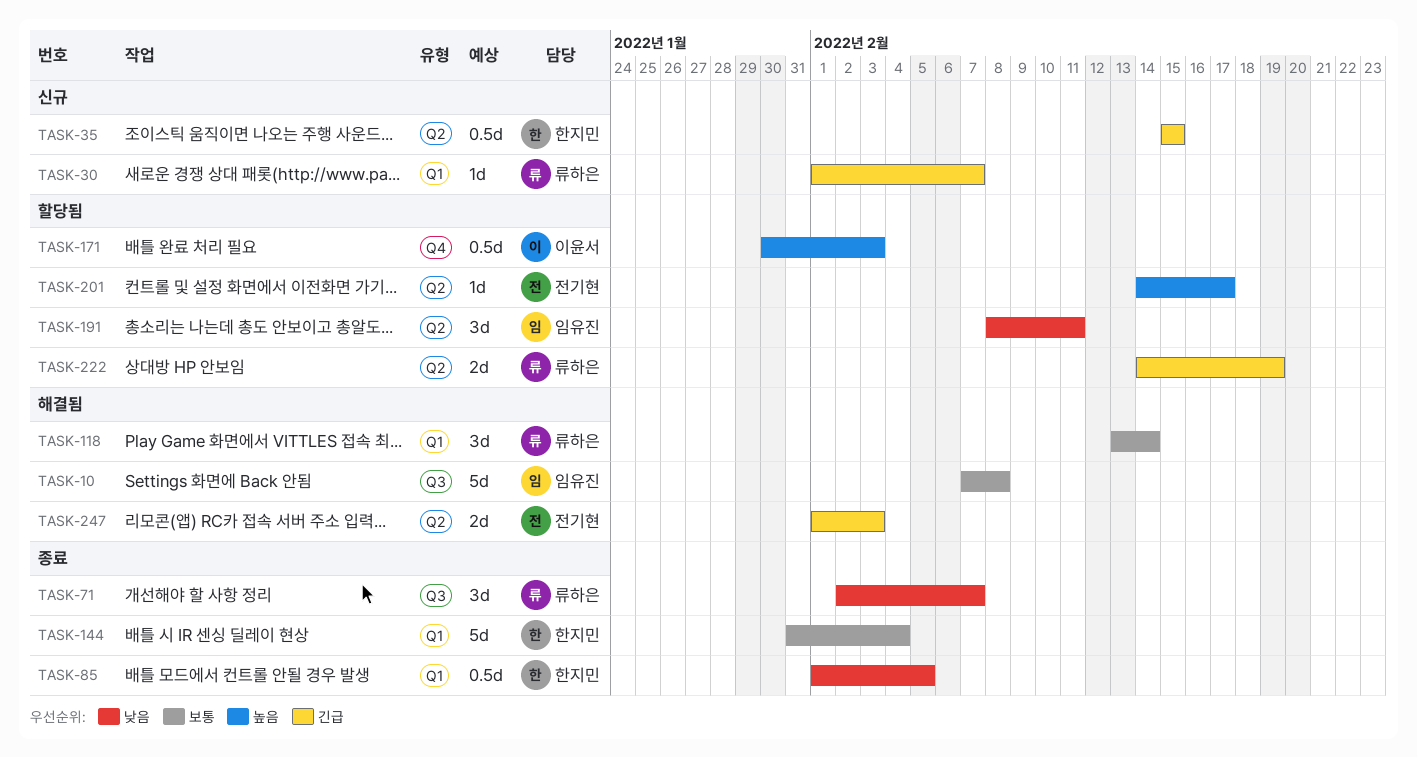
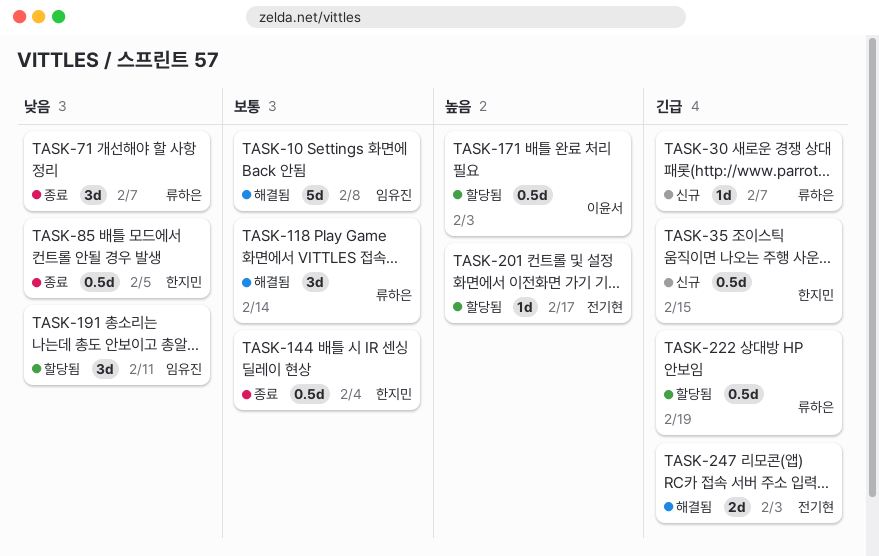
TASK-144, estimate: 5d -> 0.5d
TASK-222, estimate: 2d -> 0.5d

